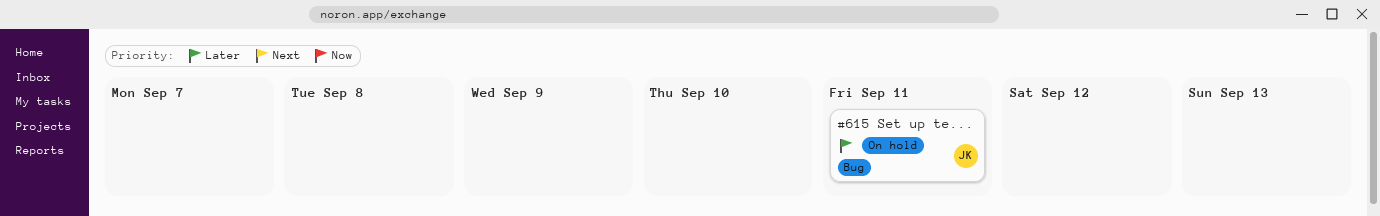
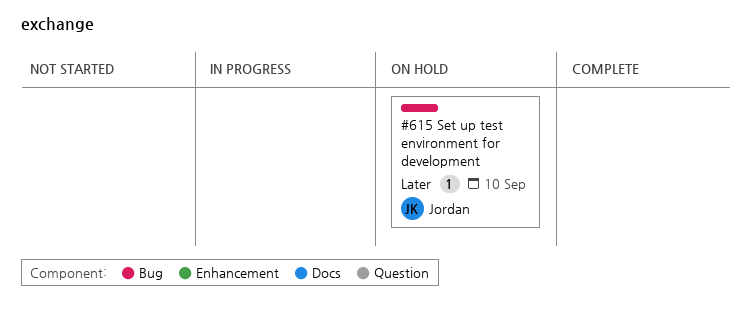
#615, due: Sep 11 -> Sep 10

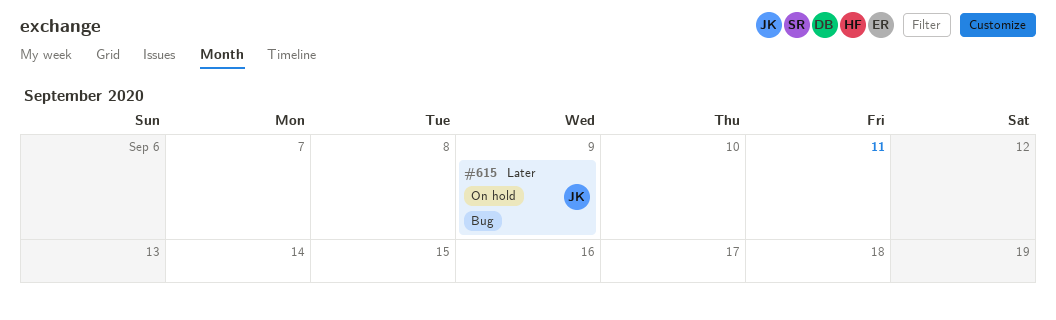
#615, due: Sep 10 -> Sep 9

